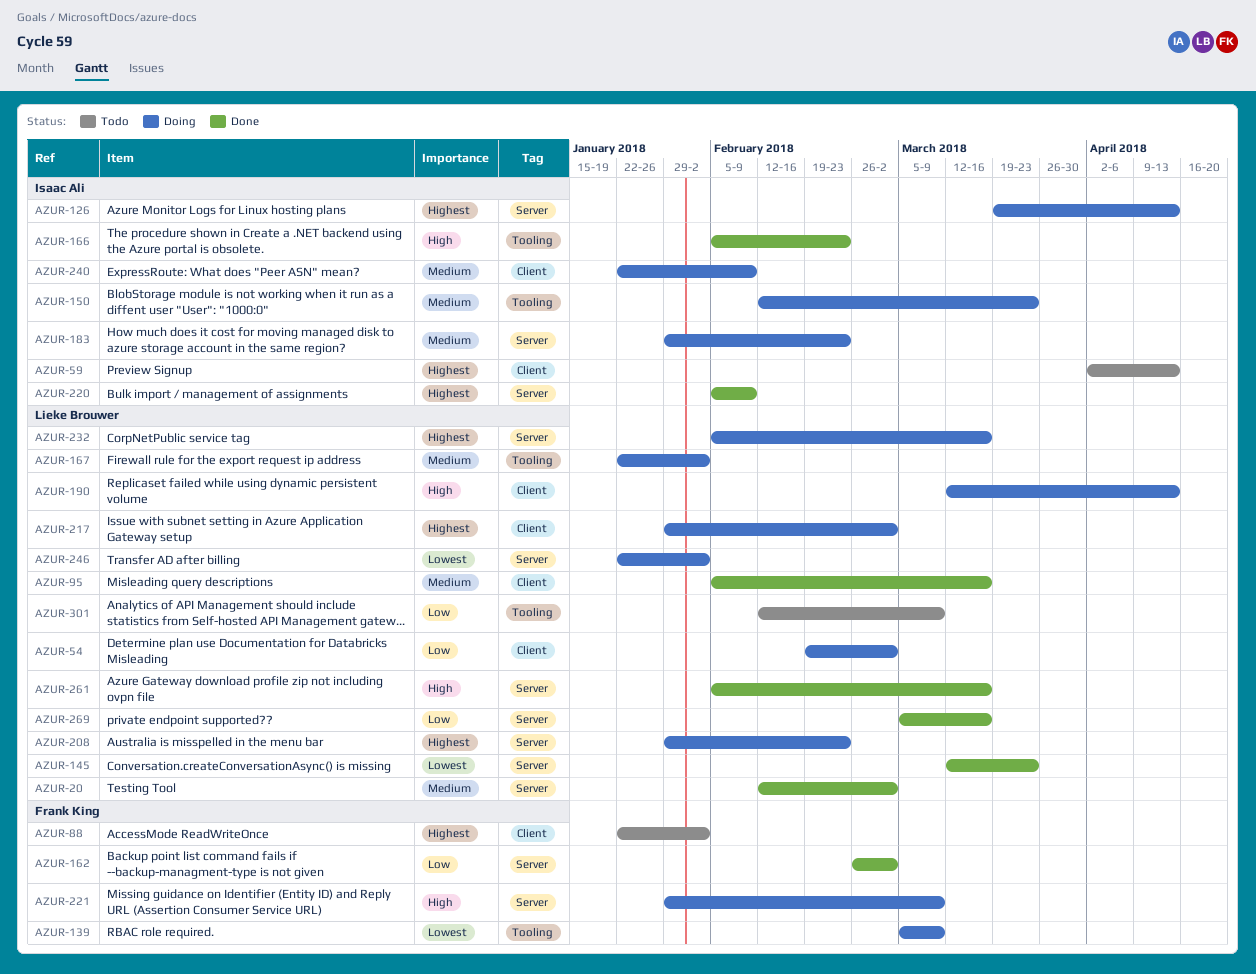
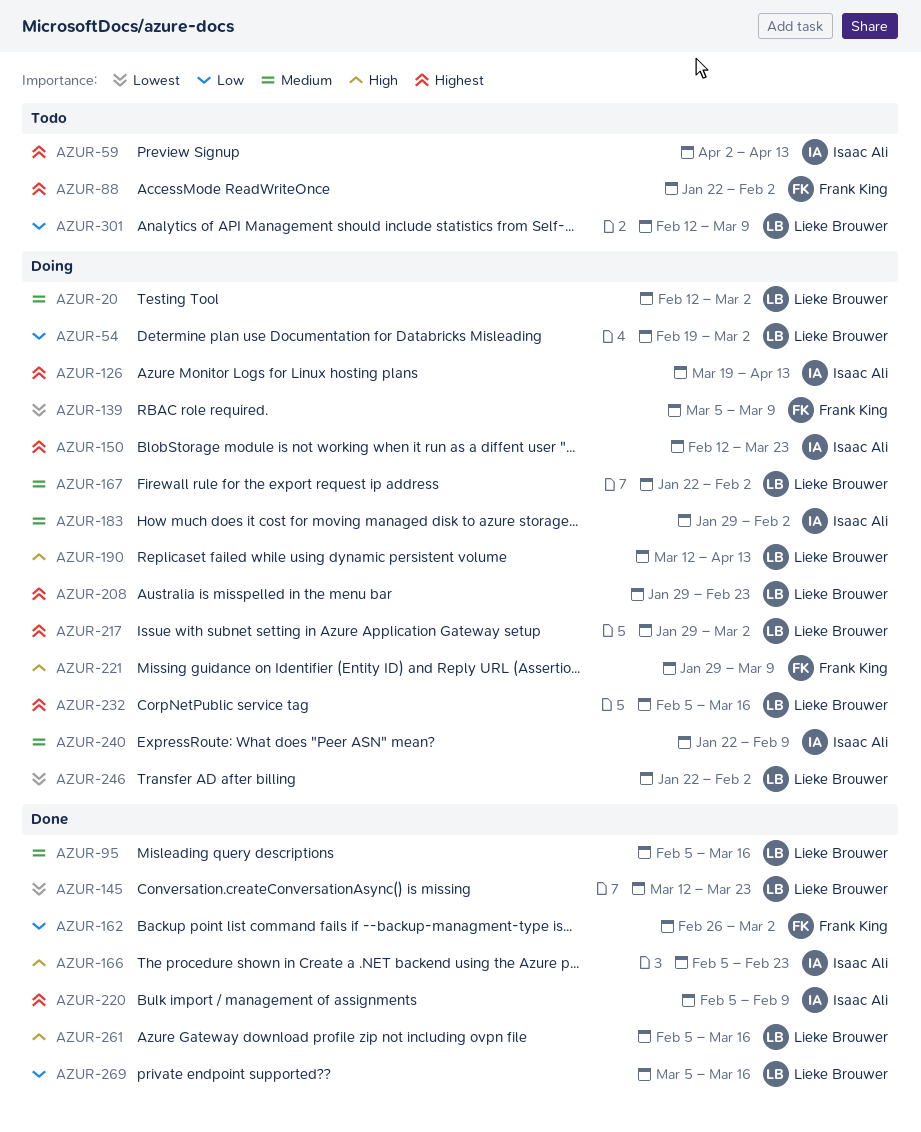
AZUR-20, status: Done -> Doing
AZUR-150, priority: Medium -> Highest
AZUR-183, due: Feb 23 -> Feb 2

